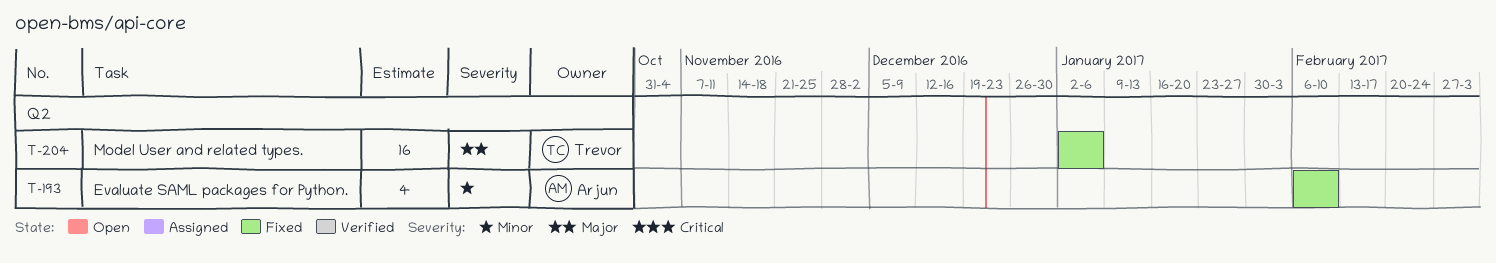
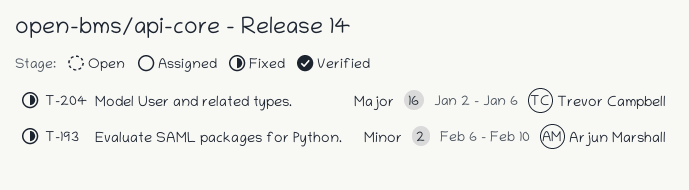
T-193, estimate: 4 -> 2

